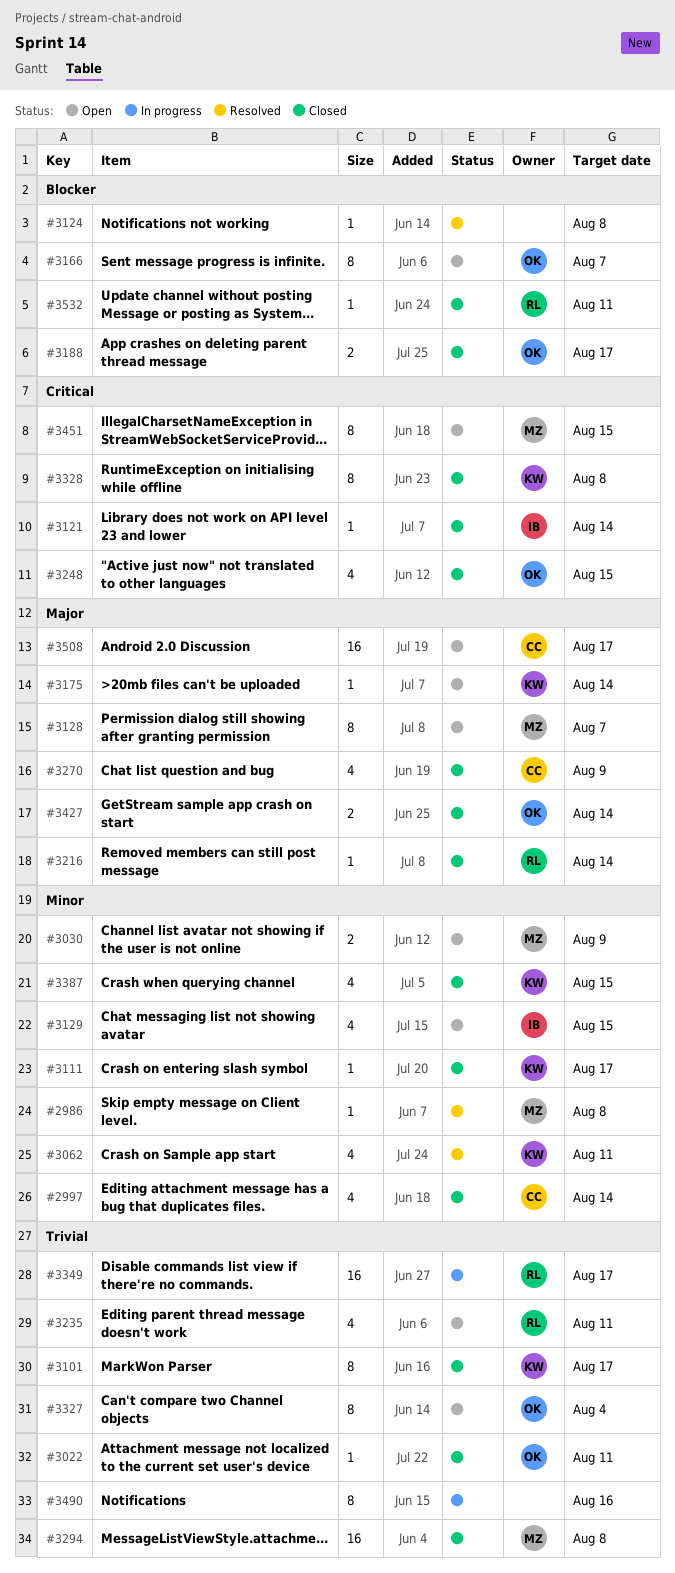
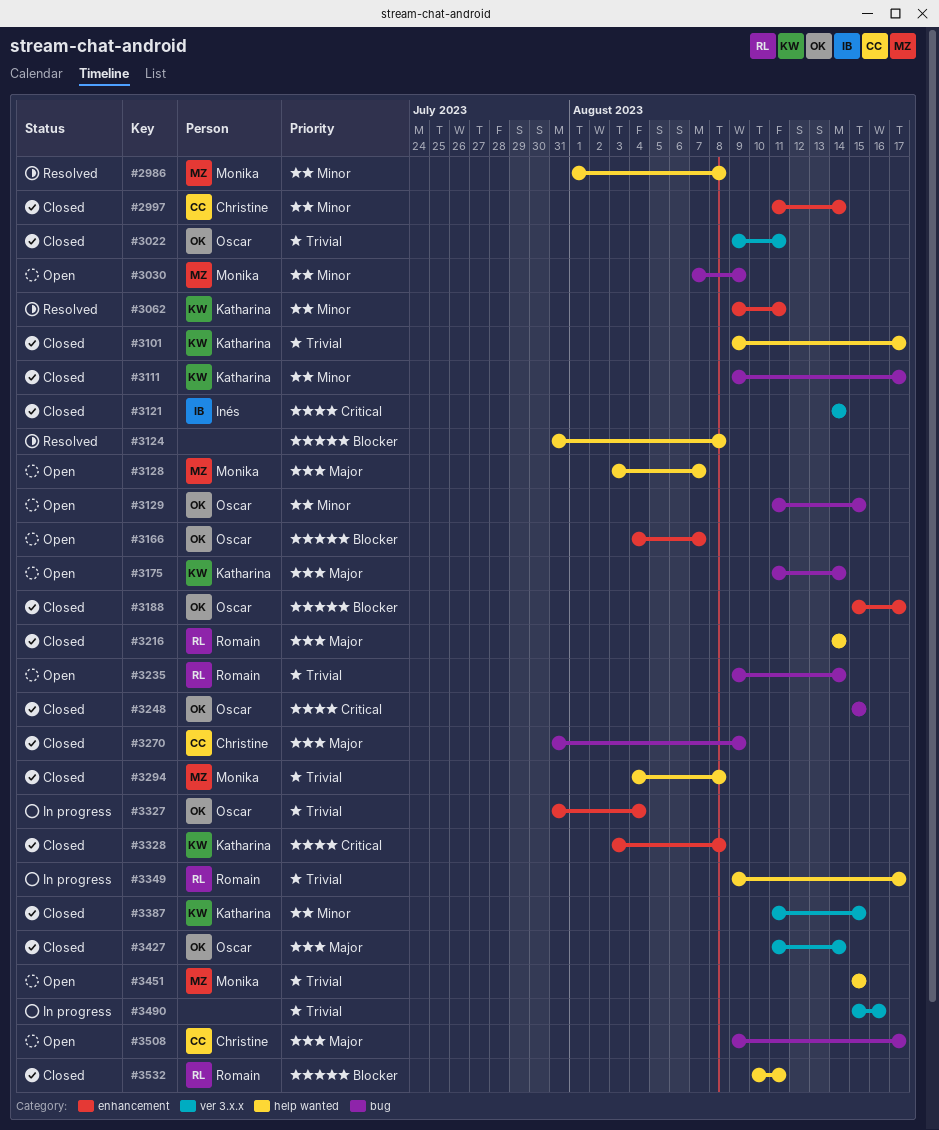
#3129, owner: Inés -> Oscar
#3235, due: Aug 11 -> Aug 14
#3327, status: Open -> In progress
#3451, priority: Critical -> Trivial

